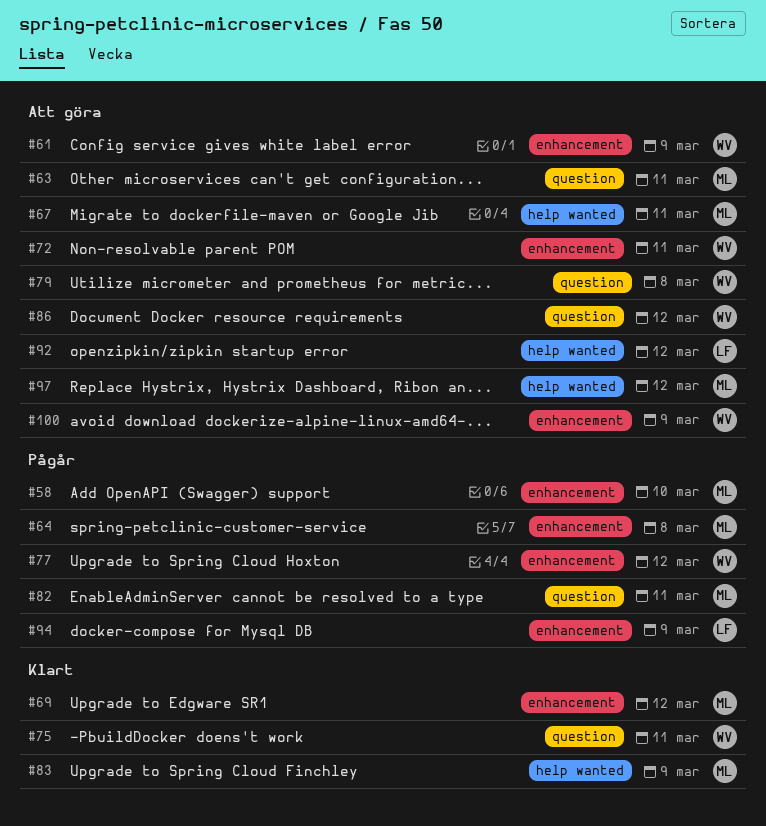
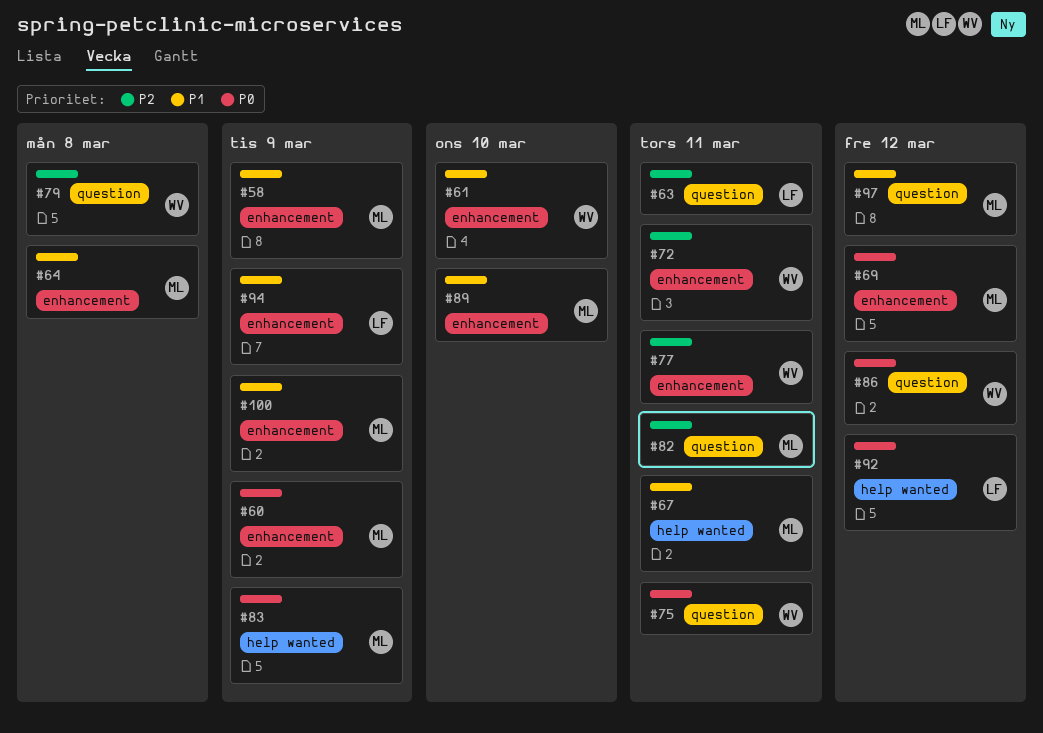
#58, due: Mar 10 -> Mar 9
#60: none -> present
#61, due: Mar 9 -> Mar 10
#63, owner: ML -> LF
#77, due: Mar 12 -> Mar 11
#89: none -> present
#97, label: help wanted -> question
#100, owner: WV -> ML

